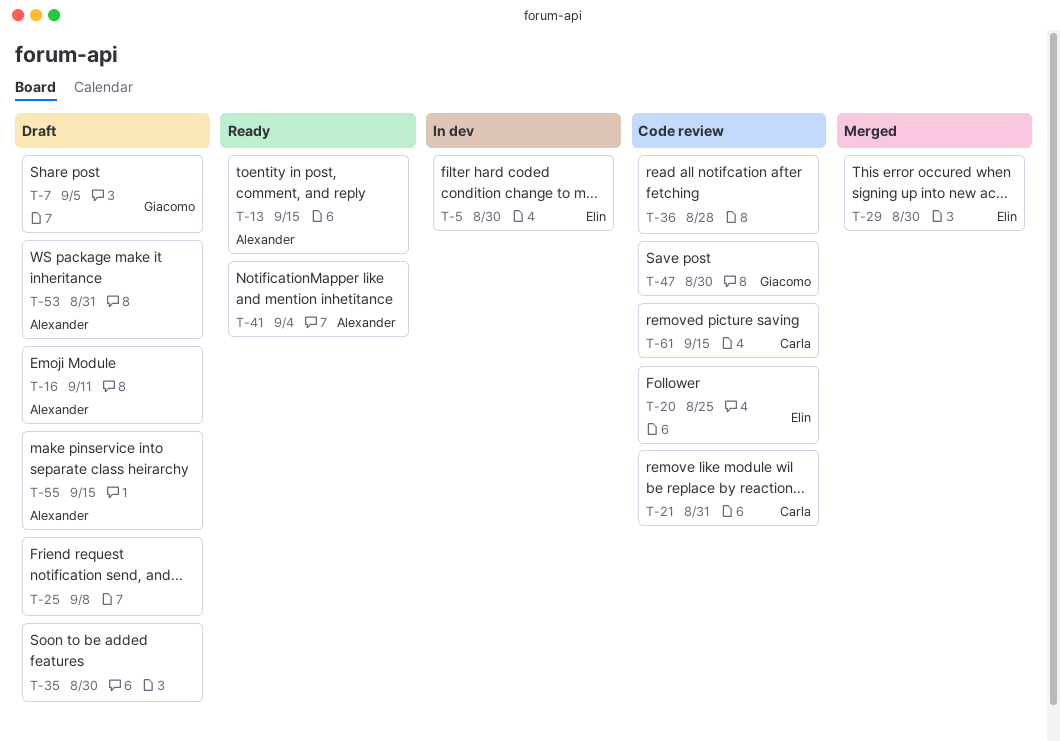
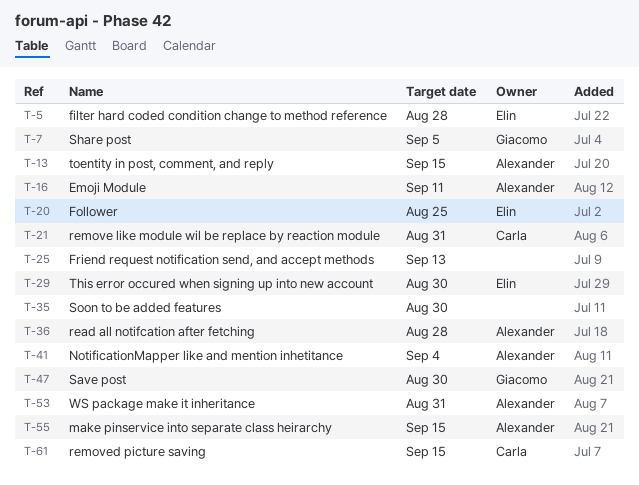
T-5, due: Aug 30 -> Aug 28
T-25, due: Sep 8 -> Sep 13
T-36, owner: none -> Alexander

